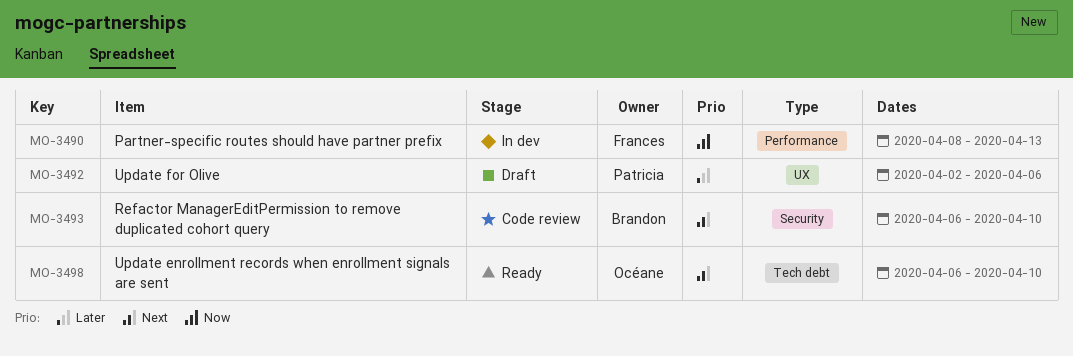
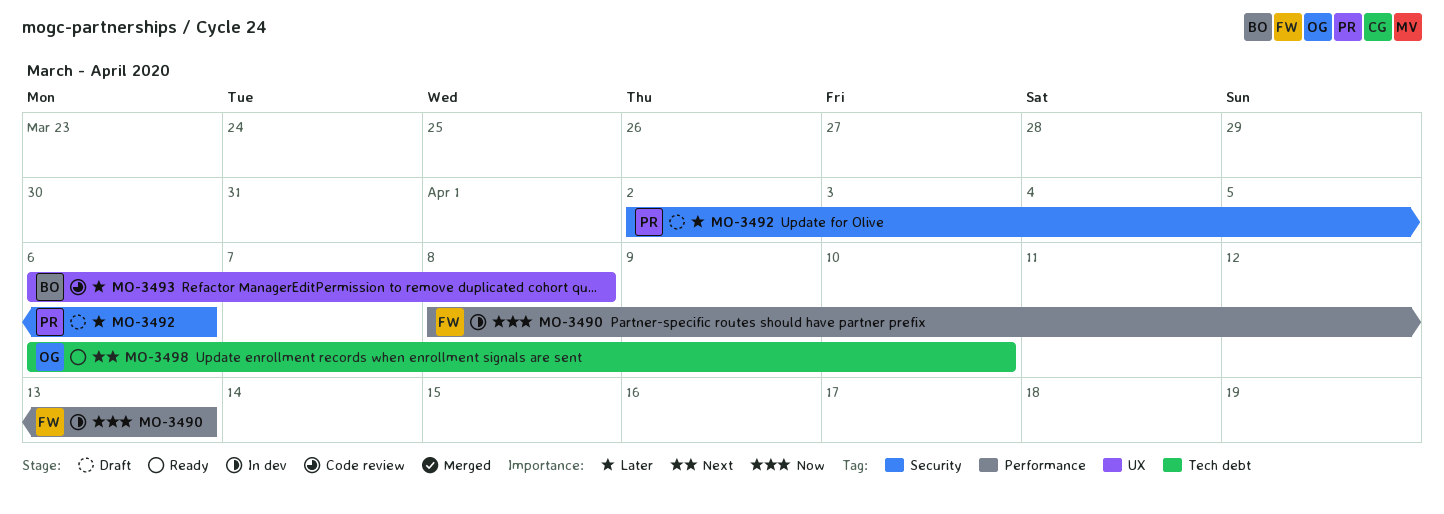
MO-3492, label: UX -> Security
MO-3493, priority: Next -> Later
MO-3493, label: Security -> UX
MO-3493, due: Apr 10 -> Apr 8

